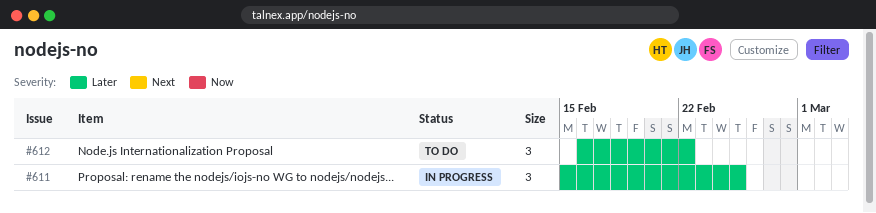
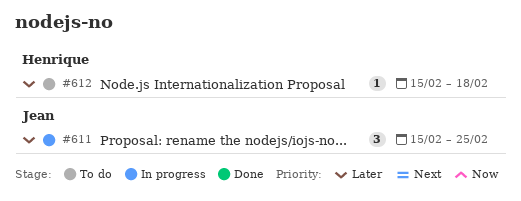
#612, estimate: 3 -> 1
#612, start: Feb 16 -> Feb 15
#612, due: Feb 22 -> Feb 18

